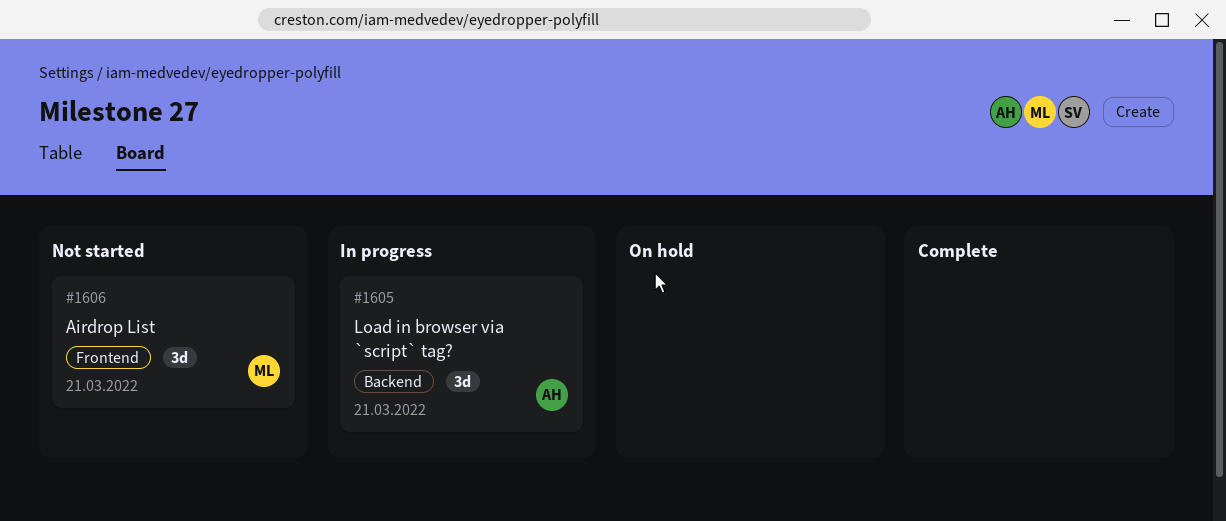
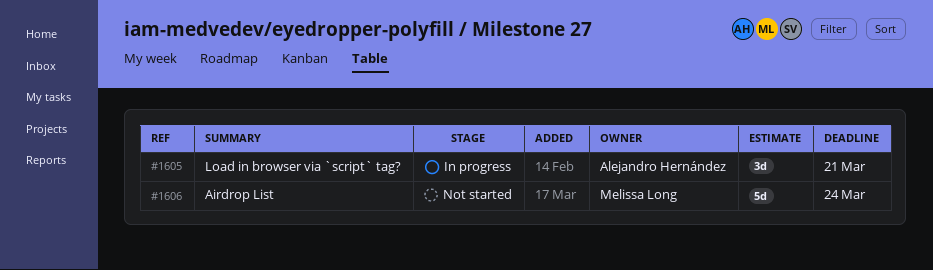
#1606, estimate: 3d -> 5d
#1606, due: Mar 21 -> Mar 24

